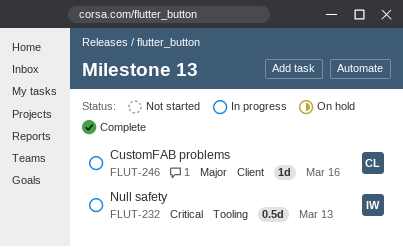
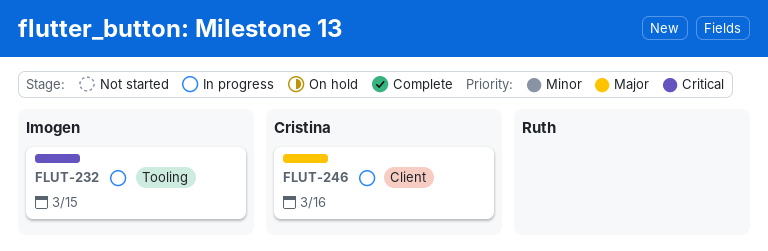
FLUT-232, due: Mar 13 -> Mar 15

